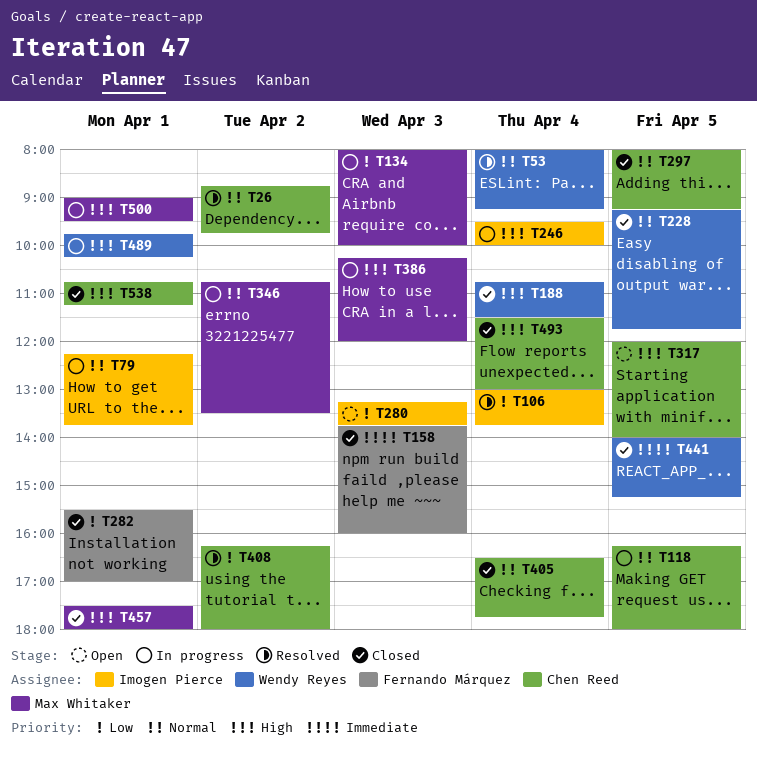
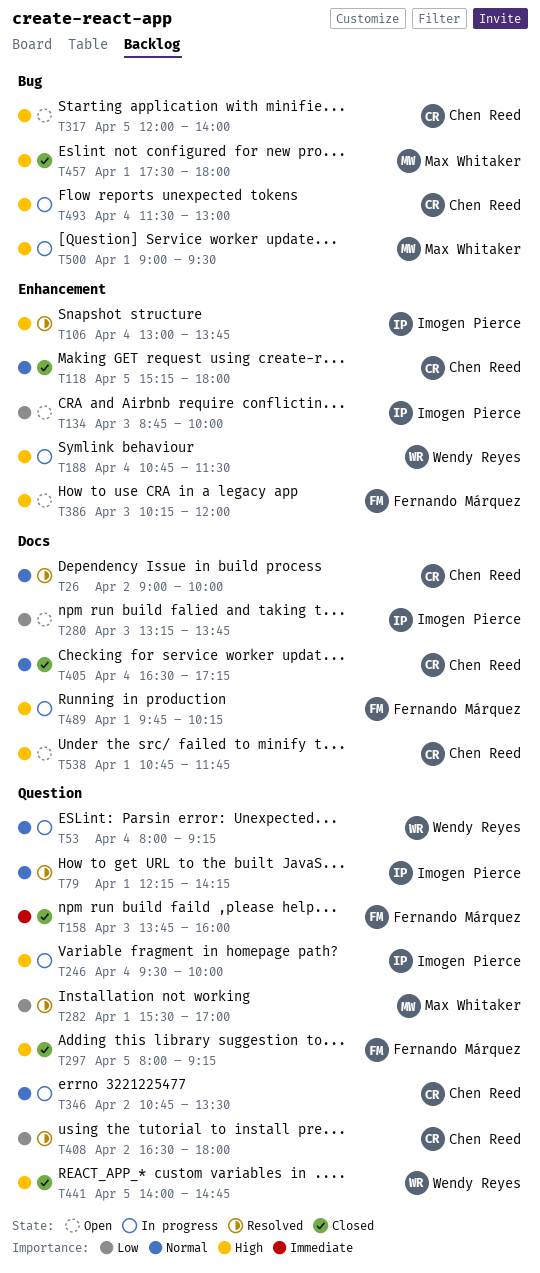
T26, begins: 08:45 -> 09:00
T26, ends: 09:45 -> 10:00
T53, status: Resolved -> In progress
T79, status: In progress -> Resolved
T79, ends: 13:45 -> 14:15
T106, priority: Low -> High
T118, status: In progress -> Closed
T118, begins: 16:15 -> 15:15
T134, status: In progress -> Open
T134, owner: Max Whitaker -> Imogen Pierce
T134, begins: 08:00 -> 08:45
T188, status: Closed -> In progress
T228: present -> none
T282, status: Closed -> Resolved
T282, owner: Fernando Márquez -> Max Whitaker
T297, owner: Chen Reed -> Fernando Márquez
T297, priority: Normal -> High
T346, owner: Max Whitaker -> Chen Reed
T386, status: In progress -> Open
T386, owner: Max Whitaker -> Fernando Márquez
T405, ends: 17:45 -> 17:15
T408, begins: 16:15 -> 16:30
T441, priority: Immediate -> High
T441, ends: 15:15 -> 14:45
T489, owner: Wendy Reyes -> Fernando Márquez
T493, status: Closed -> In progress
T538, status: Closed -> Open
T538, ends: 11:15 -> 11:45

